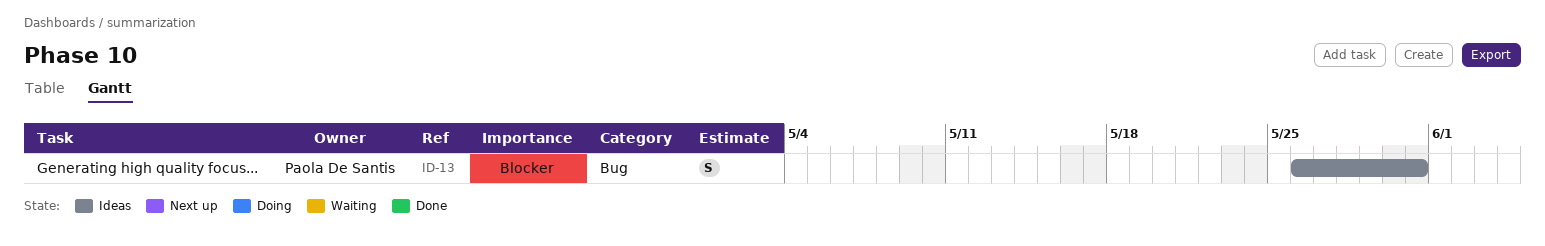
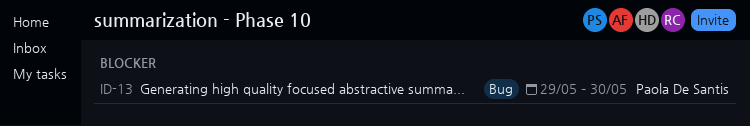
ID-13, start: May 26 -> May 29
ID-13, due: May 31 -> May 30

